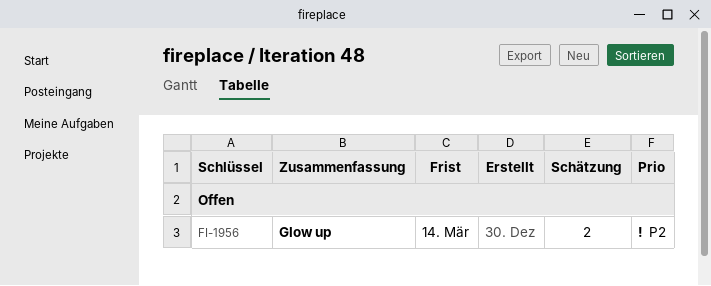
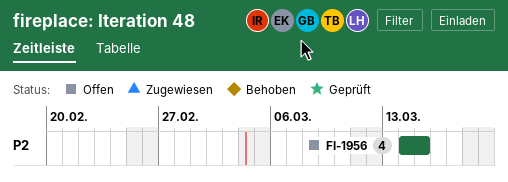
FI-1956, estimate: 2 -> 4
FI-1956, due: Mar 14 -> Mar 15

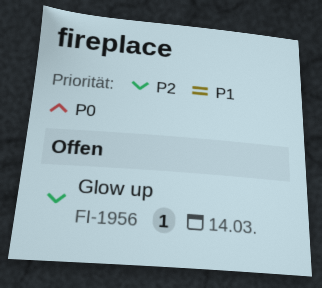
FI-1956, estimate: 4 -> 1
FI-1956, due: Mar 15 -> Mar 14

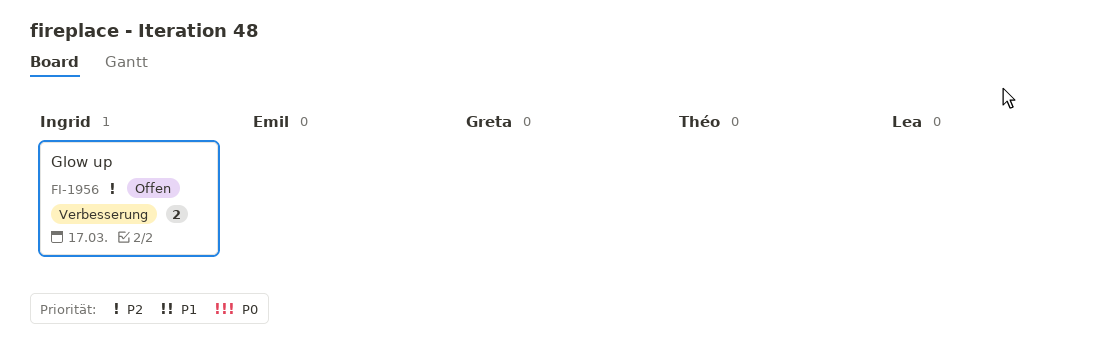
FI-1956, estimate: 1 -> 2
FI-1956, due: Mar 14 -> Mar 17

